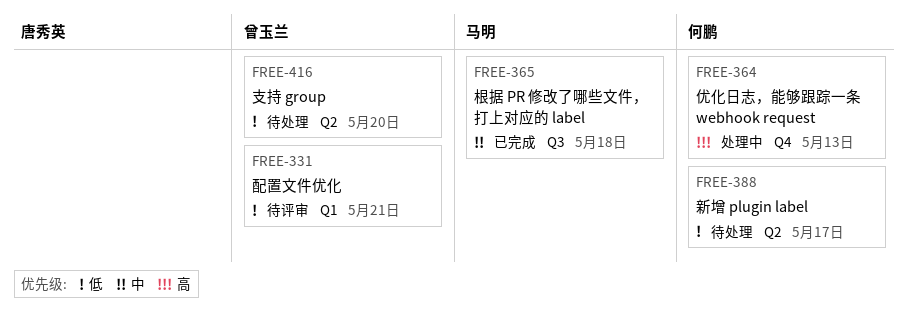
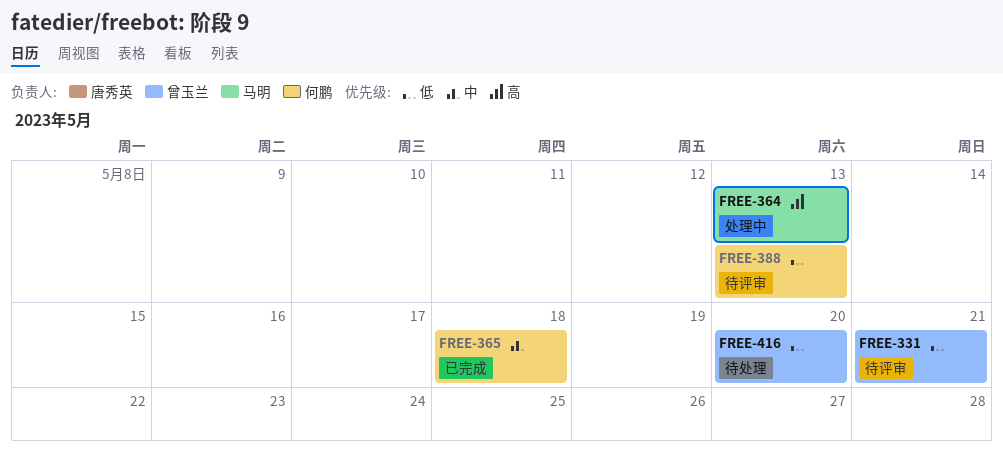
FREE-364, owner: 何鹏 -> 马明
FREE-365, owner: 马明 -> 何鹏
FREE-388, status: 待处理 -> 待评审
FREE-388, due: May 17 -> May 13

